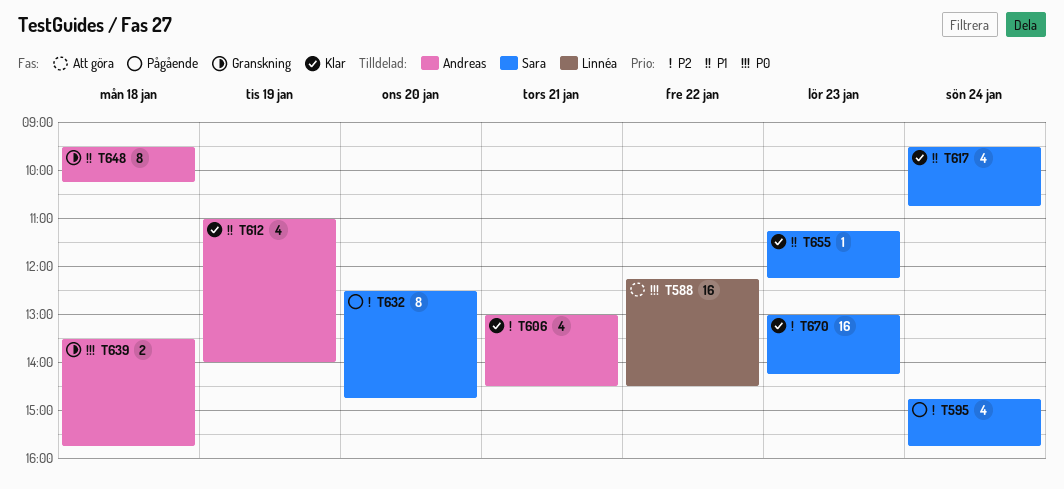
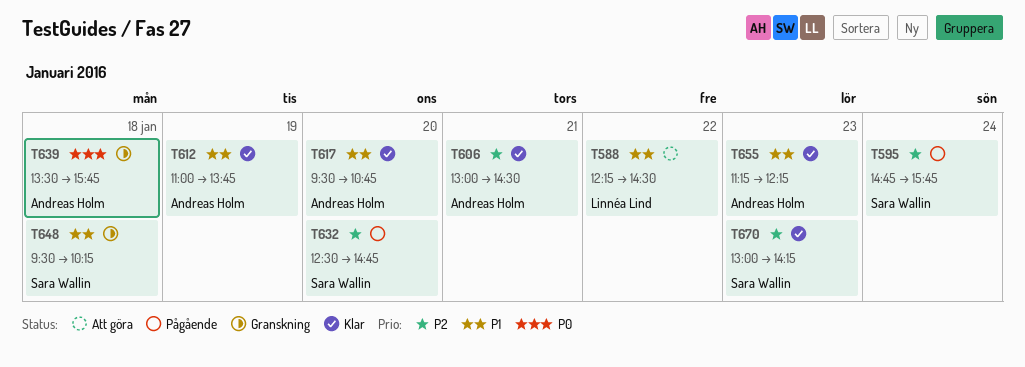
T588, priority: P0 -> P1
T612, ends: 14:00 -> 13:45
T617, owner: Sara Wallin -> Andreas Holm
T617, day: Jan 24 -> Jan 20
T648, owner: Andreas Holm -> Sara Wallin
T655, owner: Sara Wallin -> Andreas Holm

